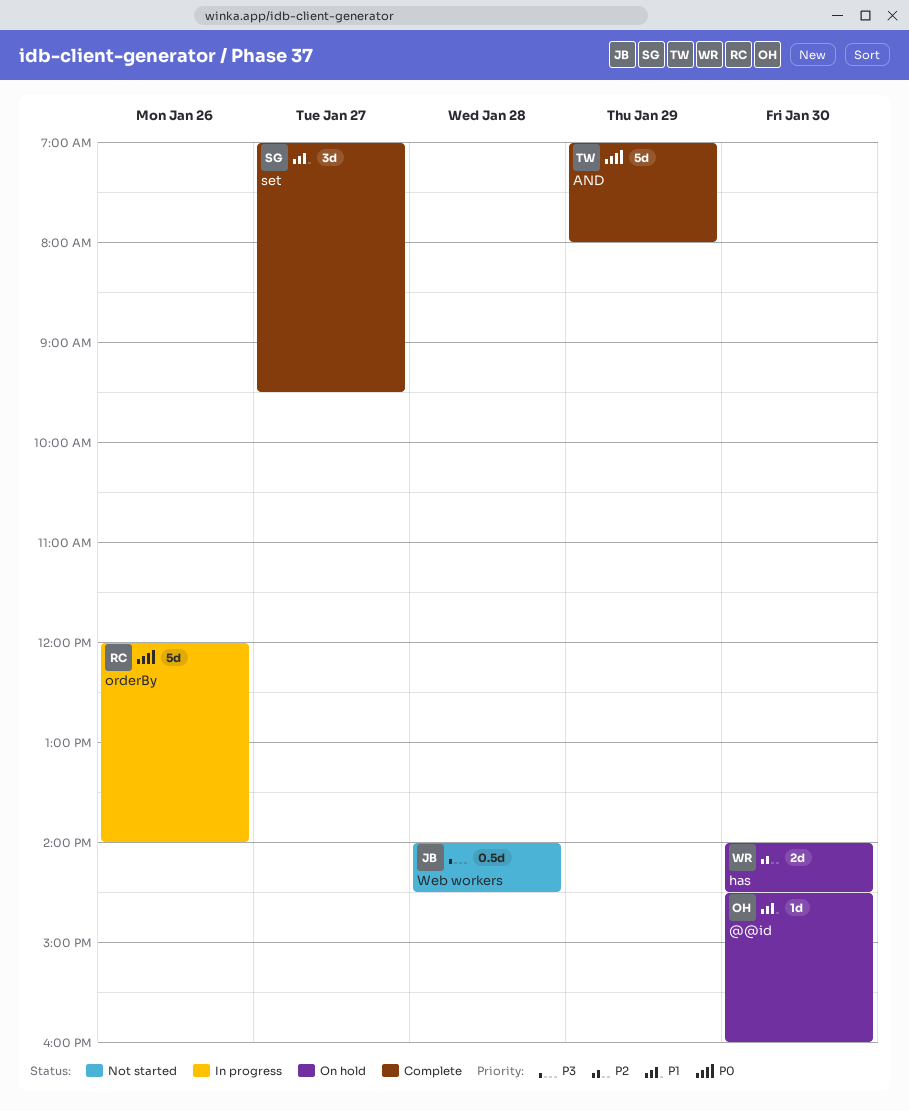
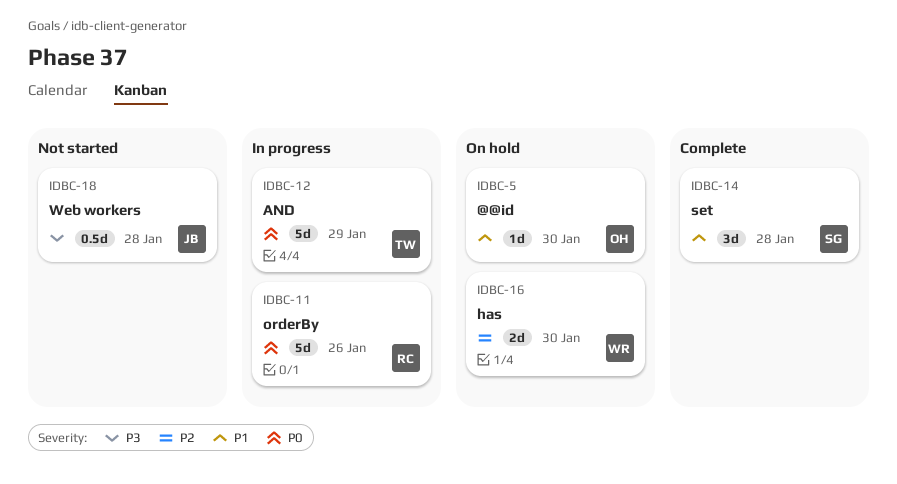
AND, status: Complete -> In progress
set, day: Jan 27 -> Jan 28

